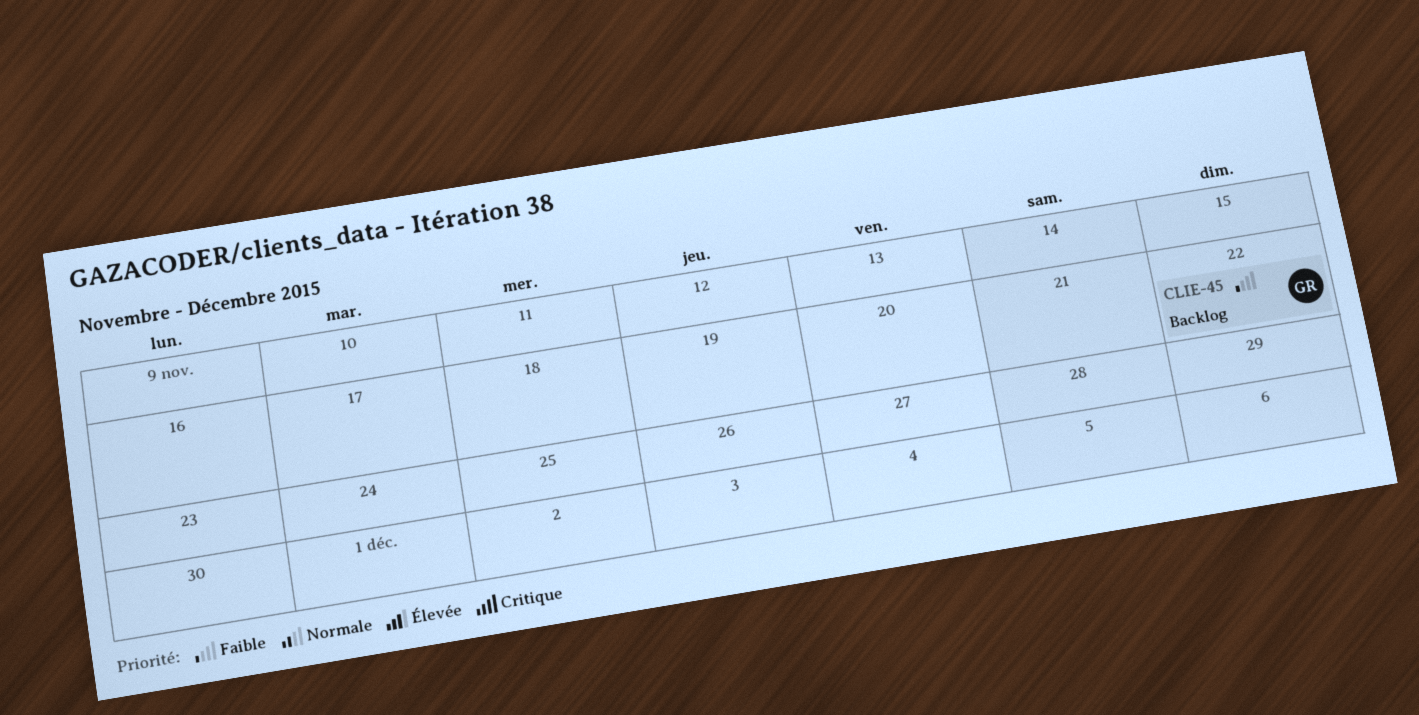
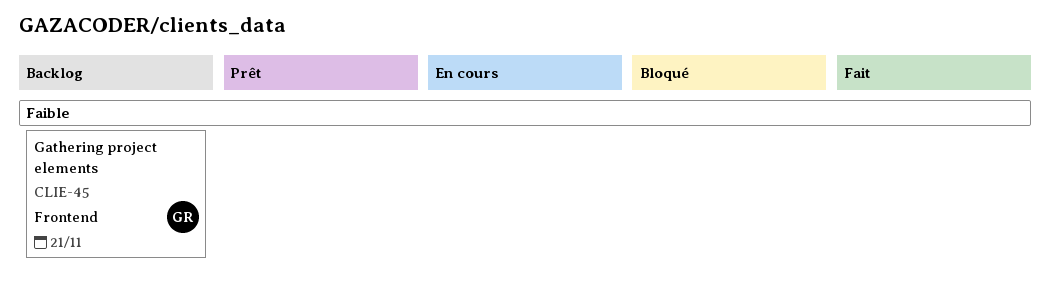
CLIE-45, due: Nov 22 -> Nov 21

